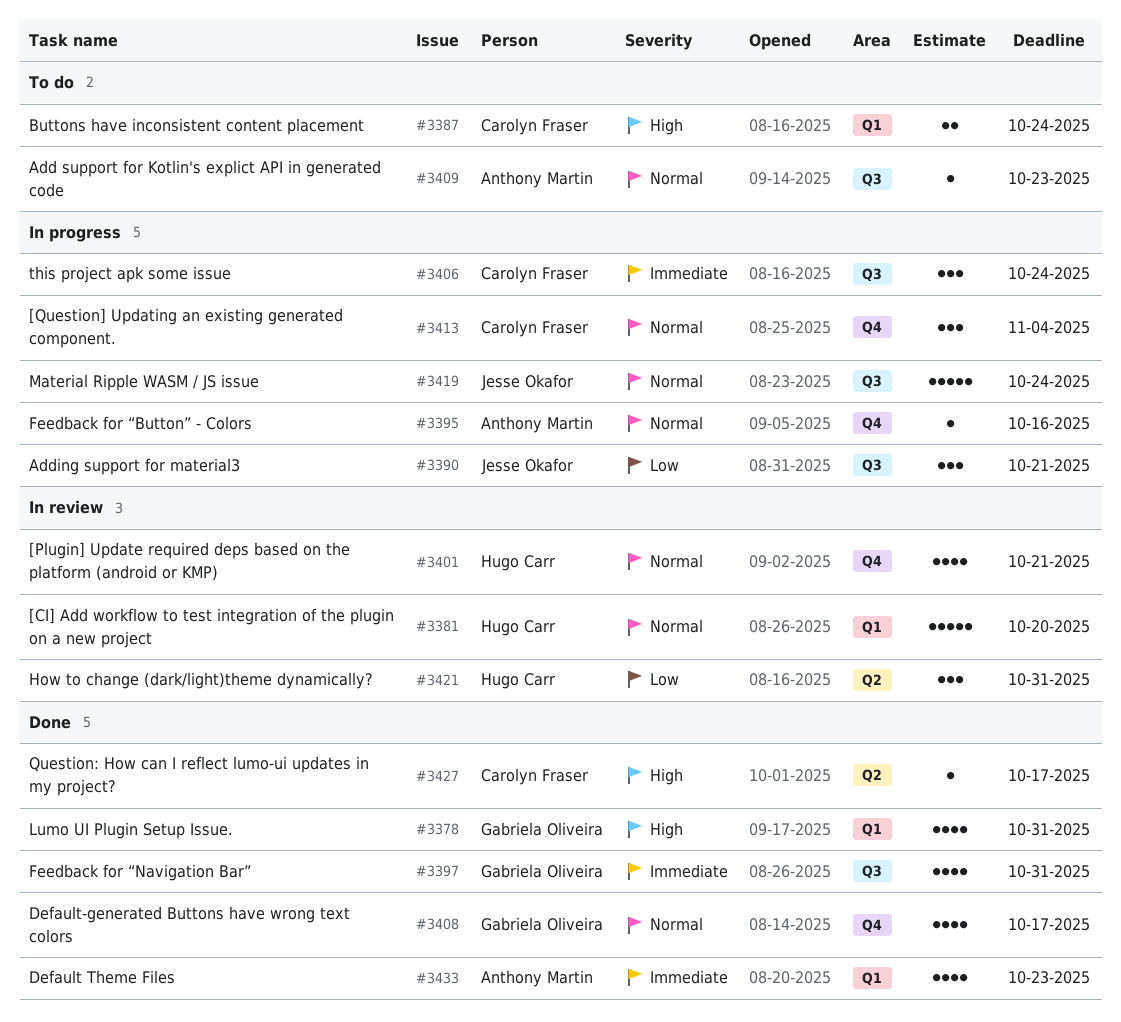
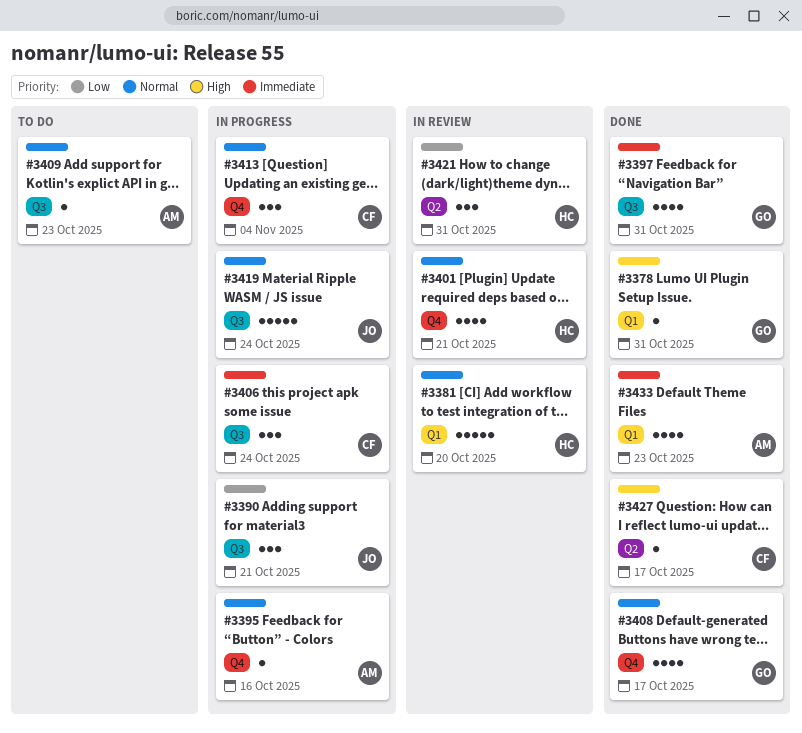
#3378, estimate: 4 -> 1
#3387: present -> none

